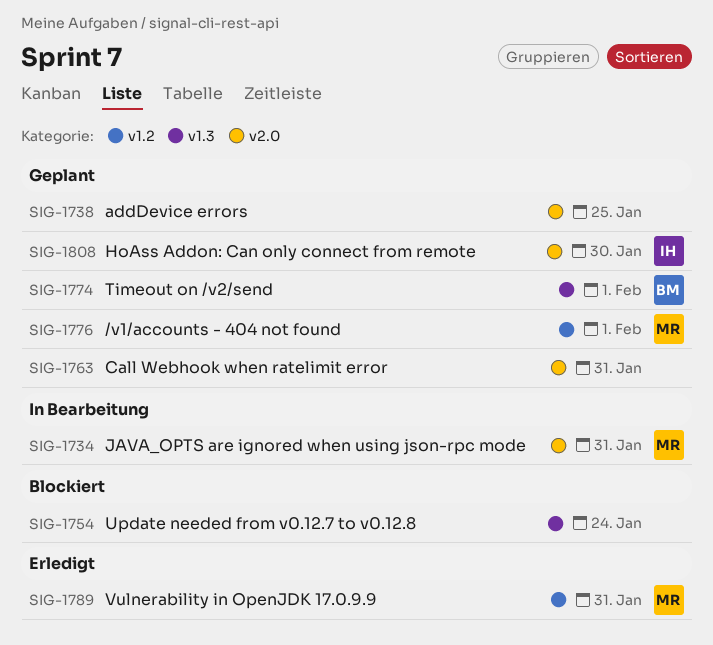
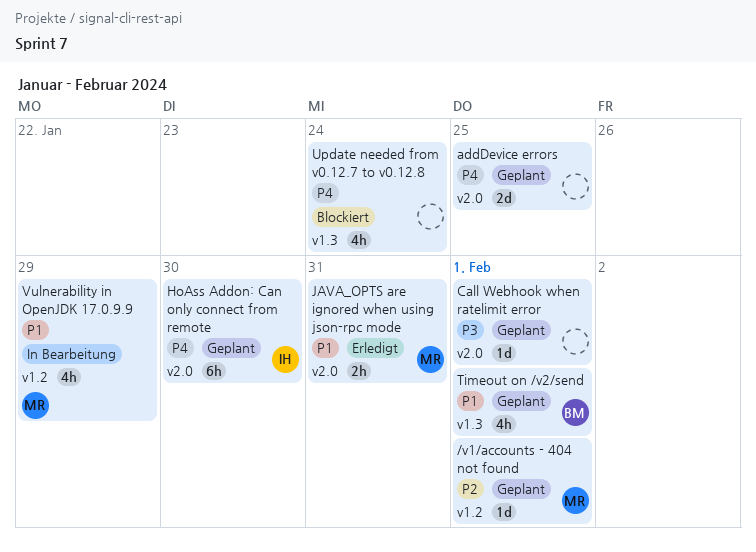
Call Webhook when ratelimit error, due: Jan 31 -> Feb 1
JAVA_OPTS are ignored when using json-rpc mode, status: In Bearbeitung -> Erledigt
Vulnerability in OpenJDK 17.0.9.9, status: Erledigt -> In Bearbeitung
Vulnerability in OpenJDK 17.0.9.9, due: Jan 31 -> Jan 29

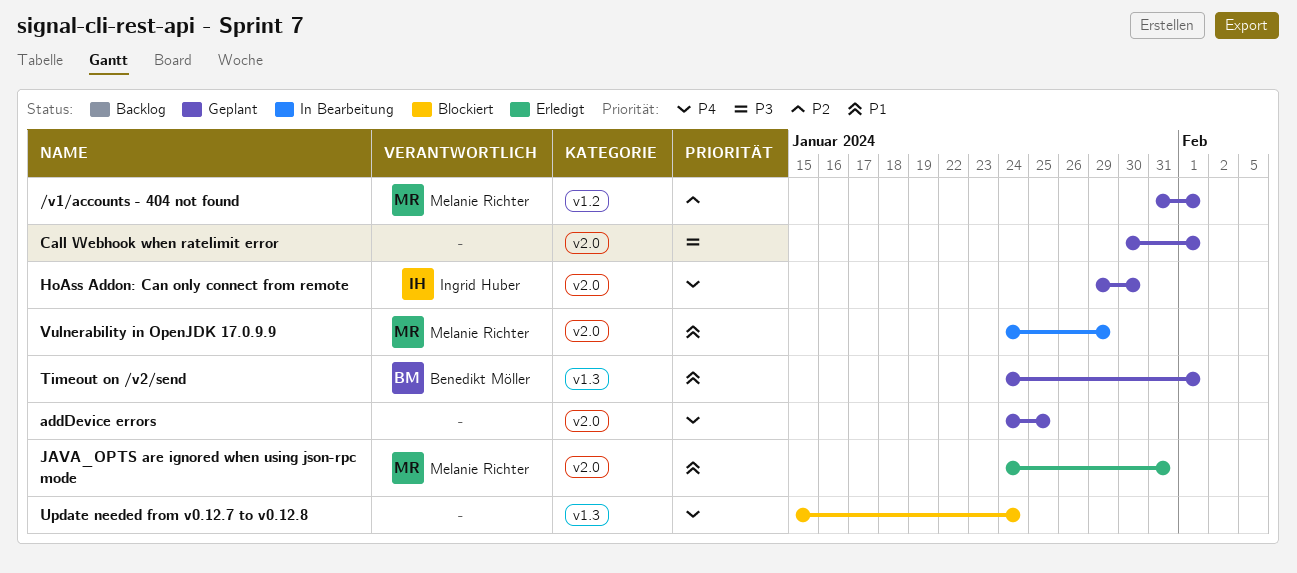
Vulnerability in OpenJDK 17.0.9.9, label: v1.2 -> v2.0

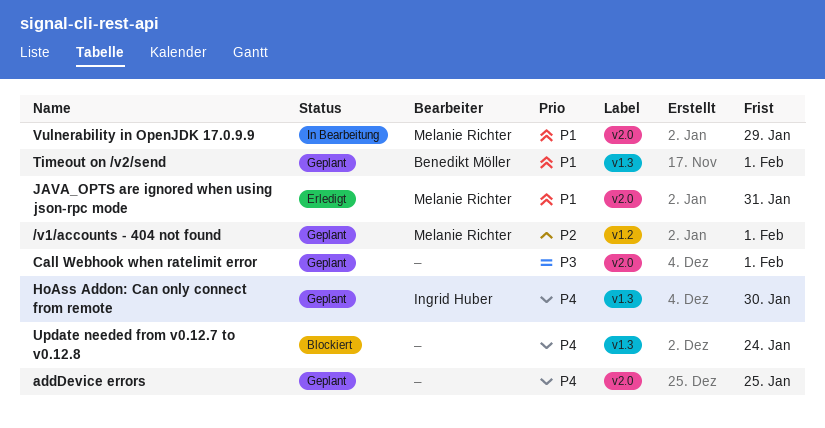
HoAss Addon: Can only connect from remote, label: v2.0 -> v1.3

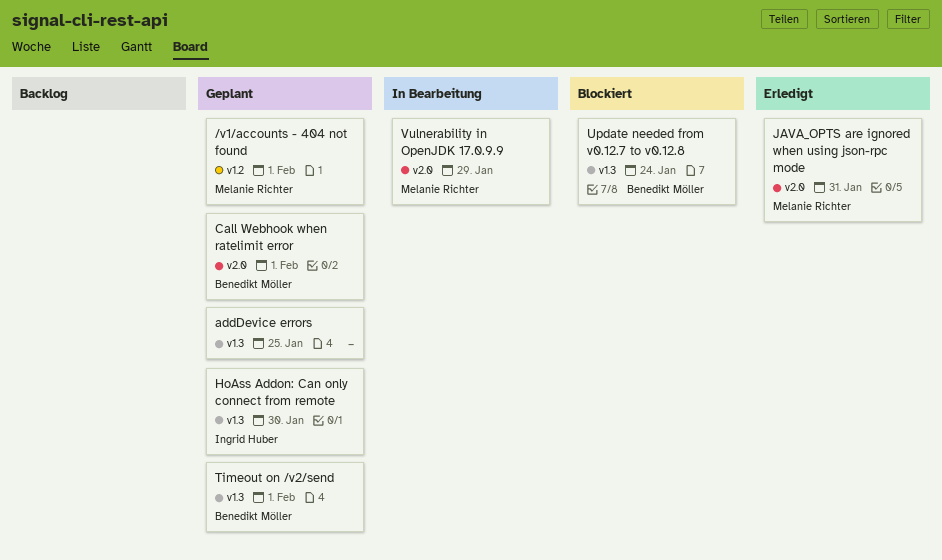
addDevice errors, label: v2.0 -> v1.3
Call Webhook when ratelimit error, owner: none -> Benedikt Möller
Update needed from v0.12.7 to v0.12.8, owner: none -> Benedikt Möller

